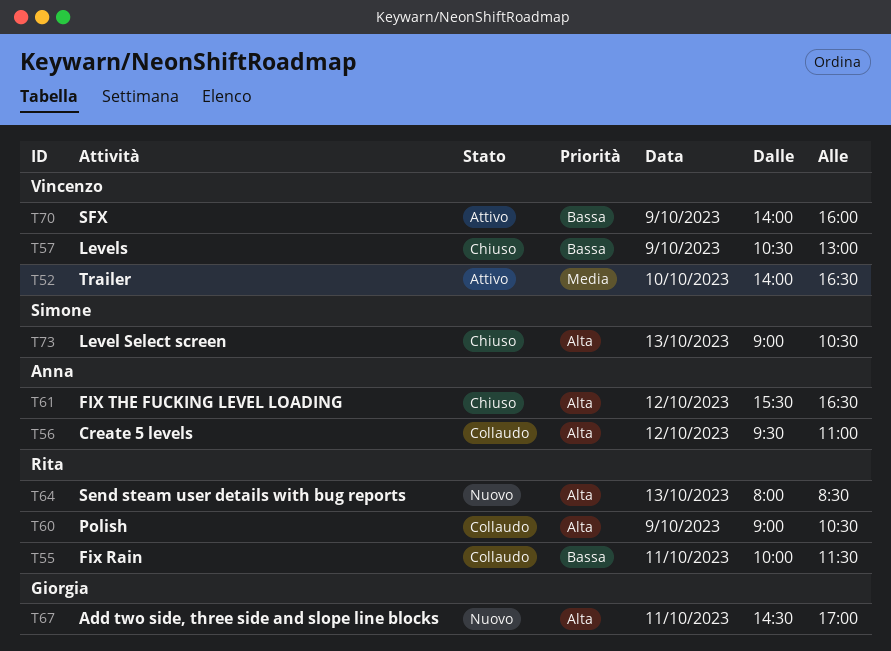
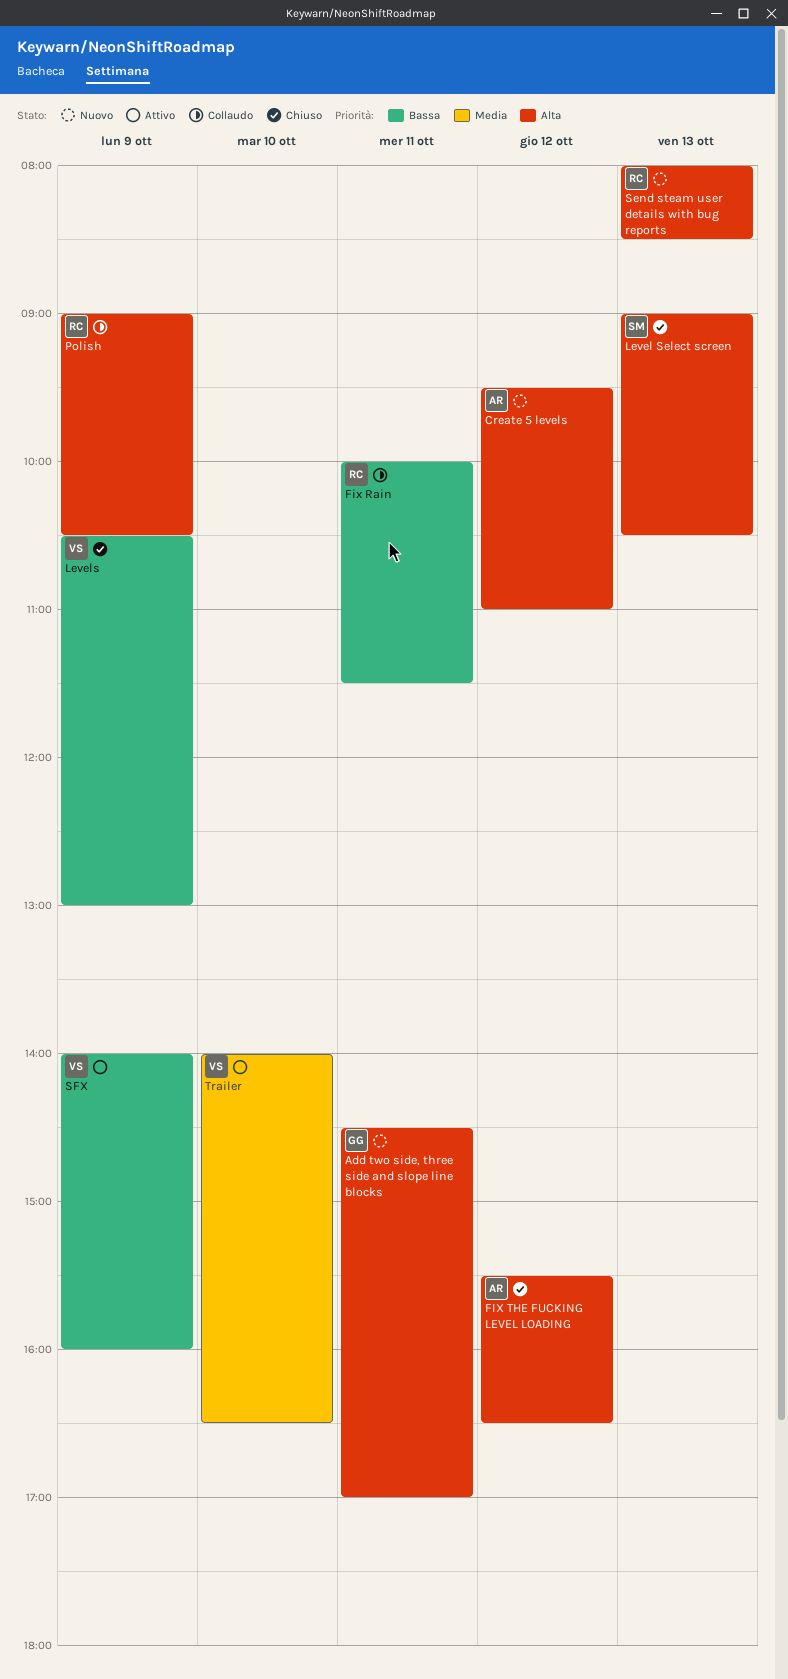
Create 5 levels, status: Collaudo -> Nuovo

